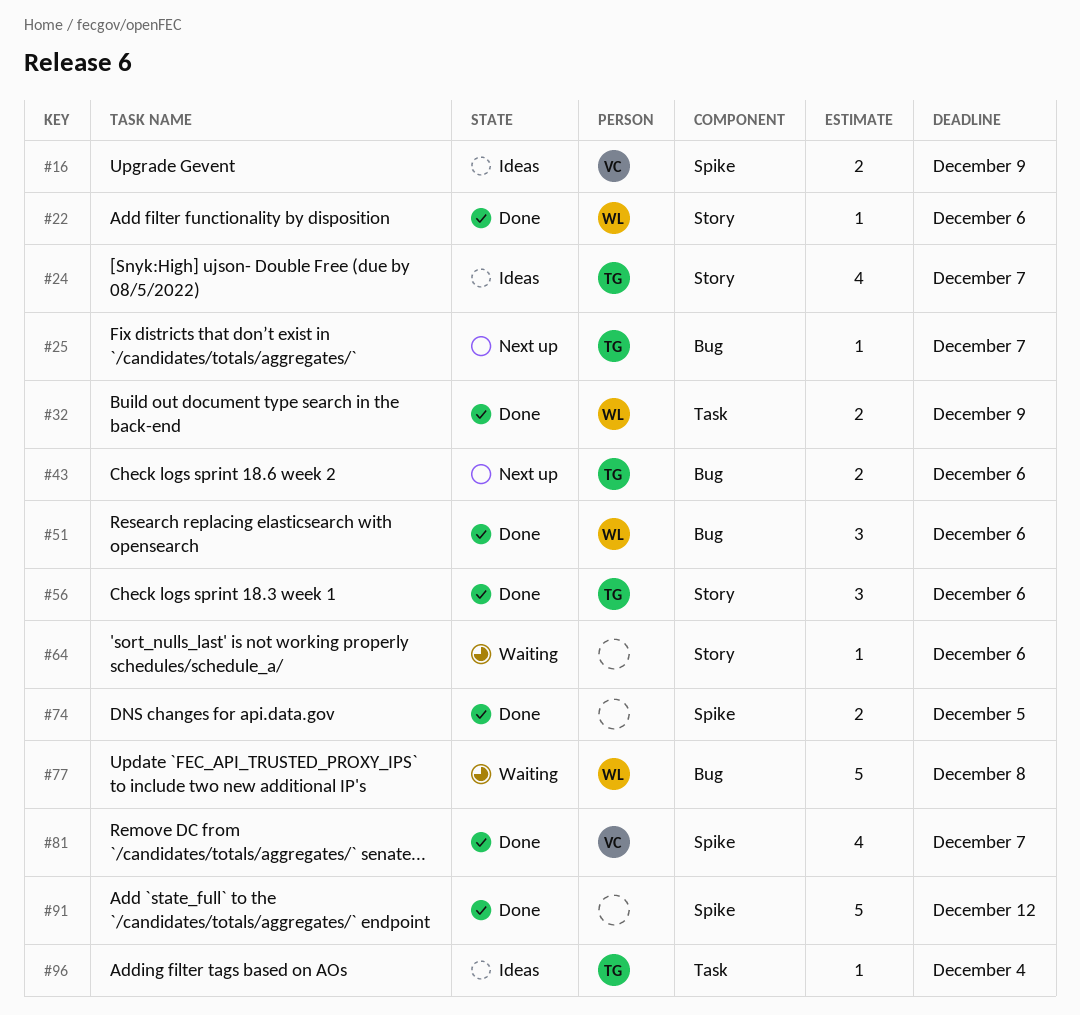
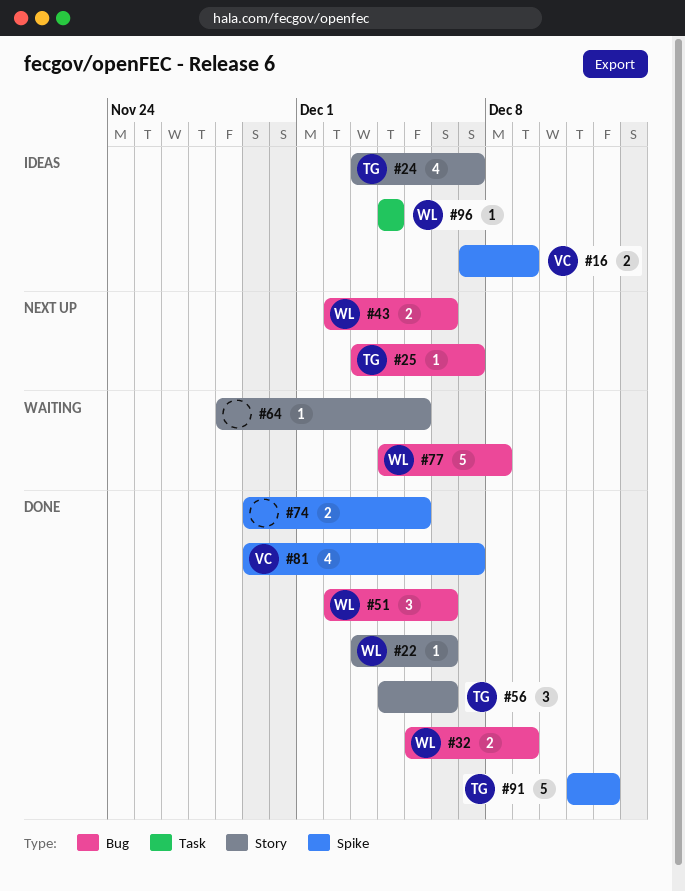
#32, label: Task -> Bug
#43, owner: TG -> WL
#64, due: Dec 6 -> Dec 5
#91, owner: none -> TG
#96, owner: TG -> WL

